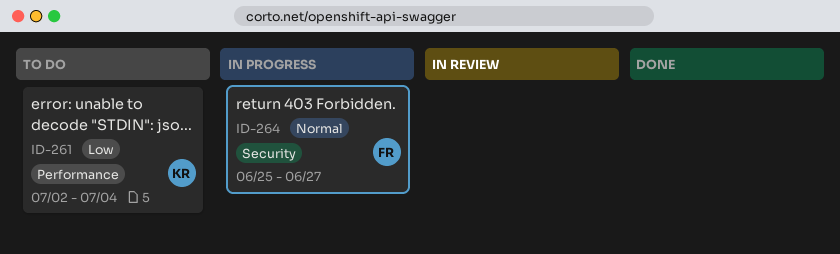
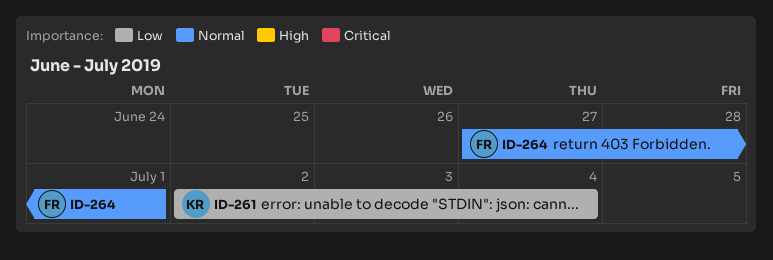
ID-264, start: Jun 25 -> Jun 27
ID-264, due: Jun 27 -> Jul 1

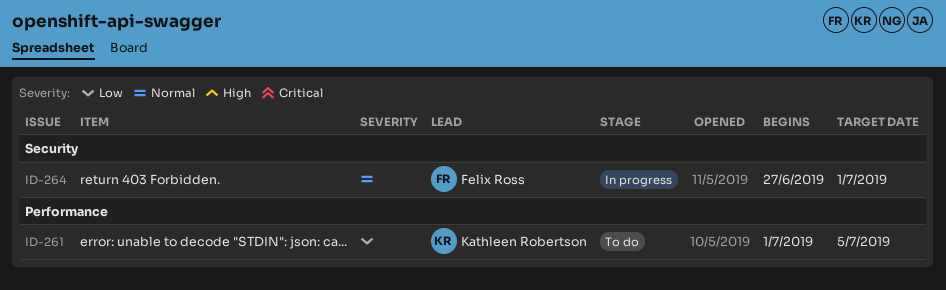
ID-261, start: Jul 2 -> Jul 1
ID-261, due: Jul 4 -> Jul 5

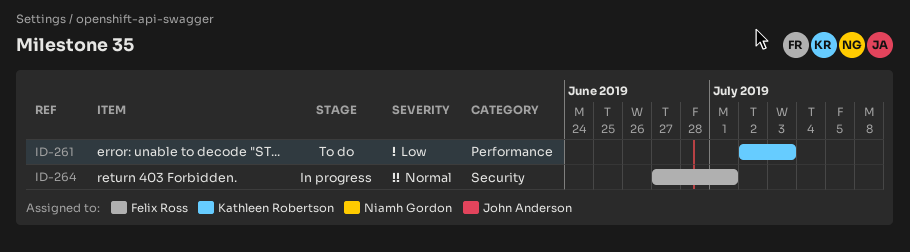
ID-261, start: Jul 1 -> Jul 2
ID-261, due: Jul 5 -> Jul 3

